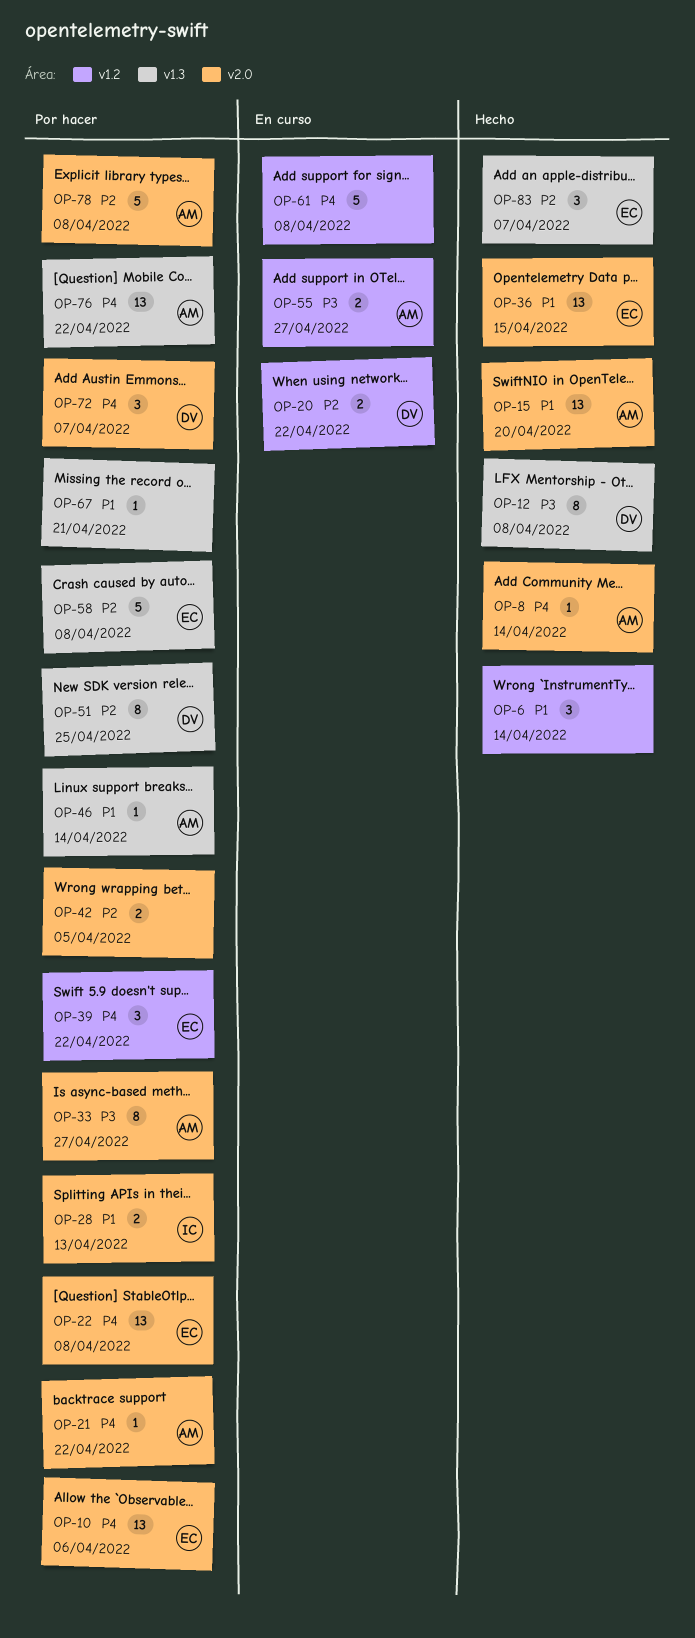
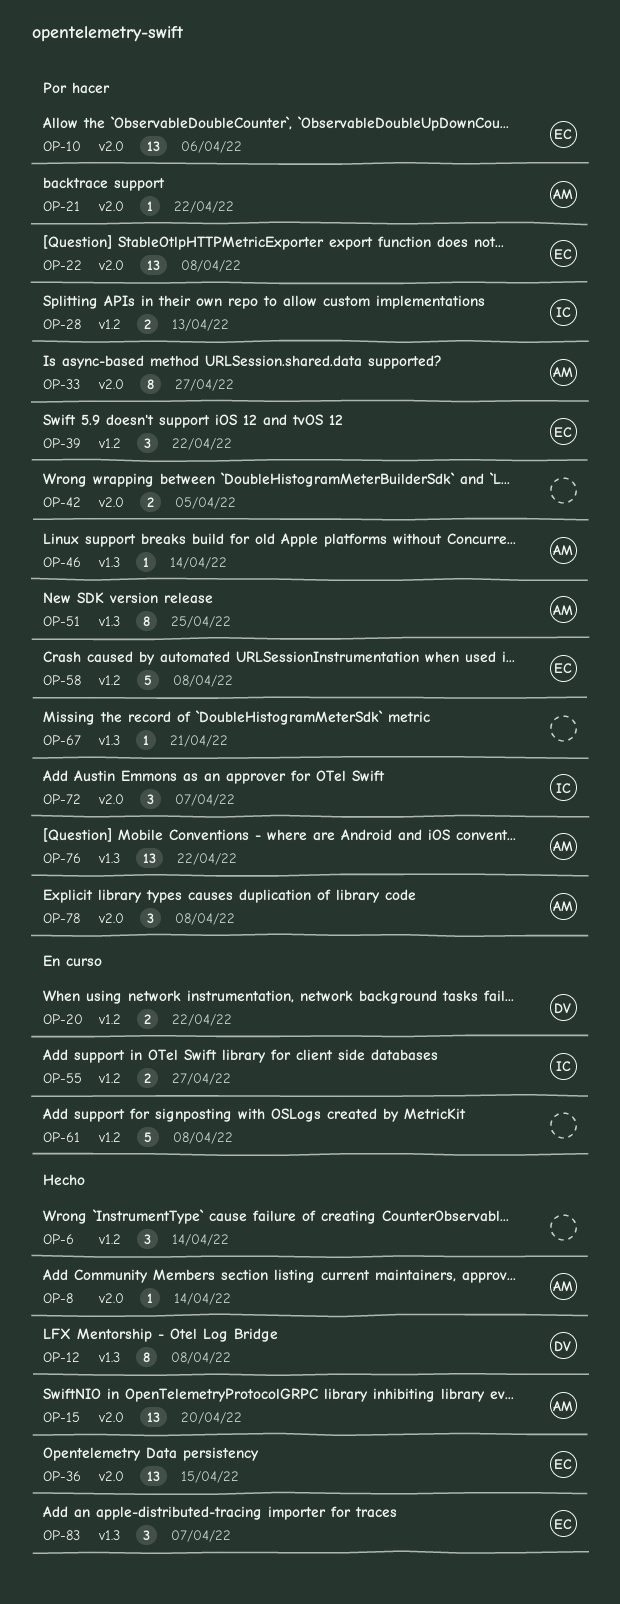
OP-28, label: v2.0 -> v1.2
OP-51, owner: DV -> AM
OP-55, owner: AM -> IC
OP-58, label: v1.3 -> v1.2
OP-72, owner: DV -> IC
OP-78, estimate: 5 -> 3

